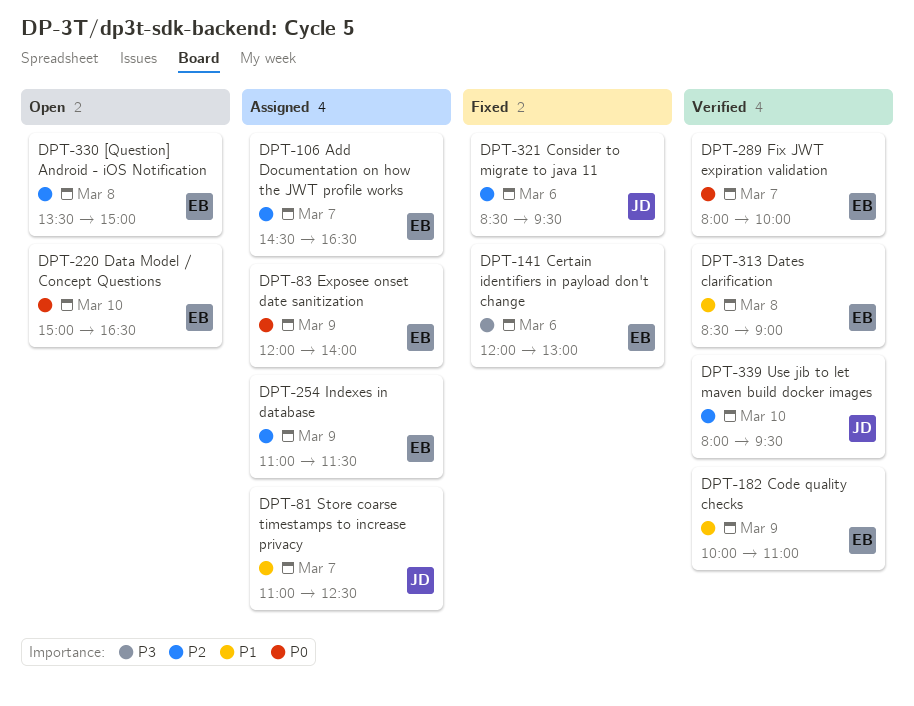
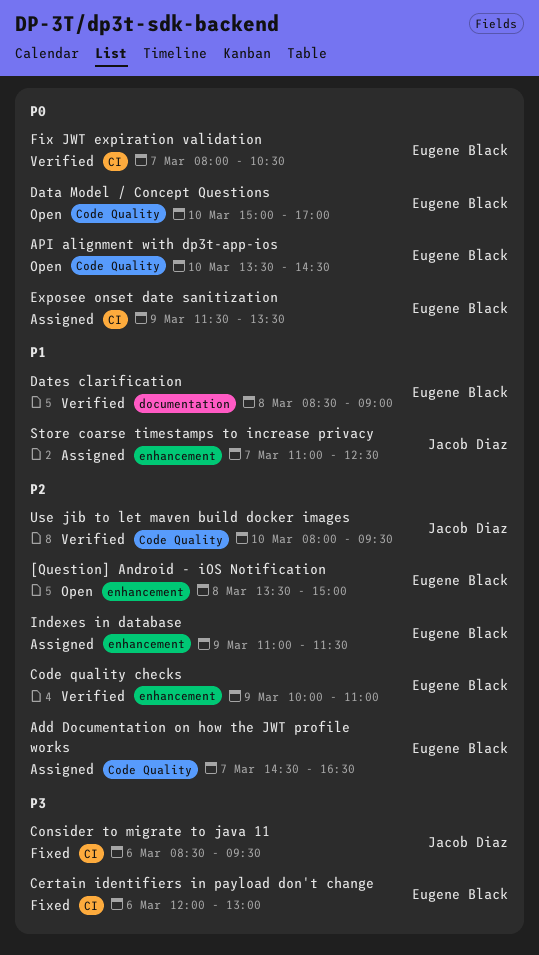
API alignment with dp3t-app-ios: none -> present
Code quality checks, priority: P1 -> P2
Consider to migrate to java 11, priority: P2 -> P3
Data Model / Concept Questions, ends: 16:30 -> 17:00
Exposee onset date sanitization, begins: 12:00 -> 11:30
Exposee onset date sanitization, ends: 14:00 -> 13:30
Fix JWT expiration validation, ends: 10:00 -> 10:30

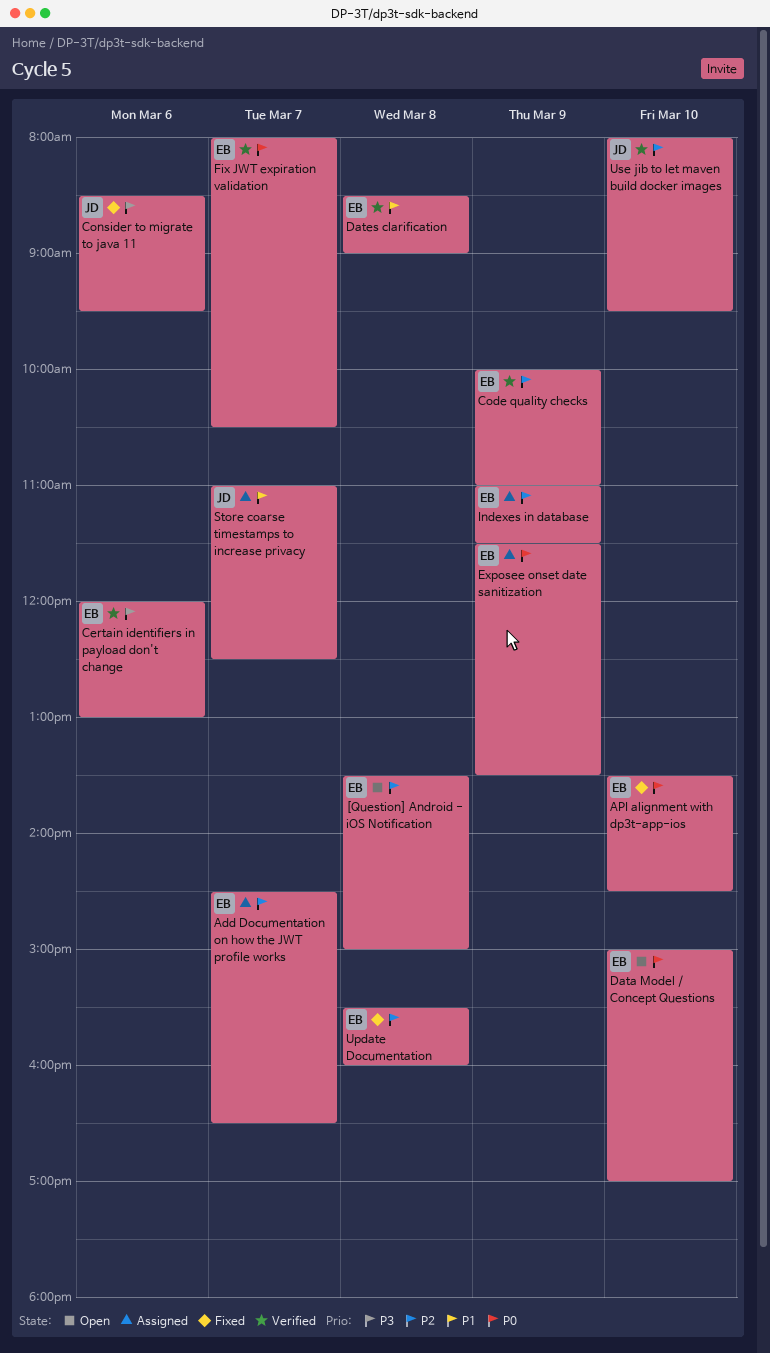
API alignment with dp3t-app-ios, status: Open -> Fixed
Certain identifiers in payload don't change, status: Fixed -> Verified
Update Documentation: none -> present

